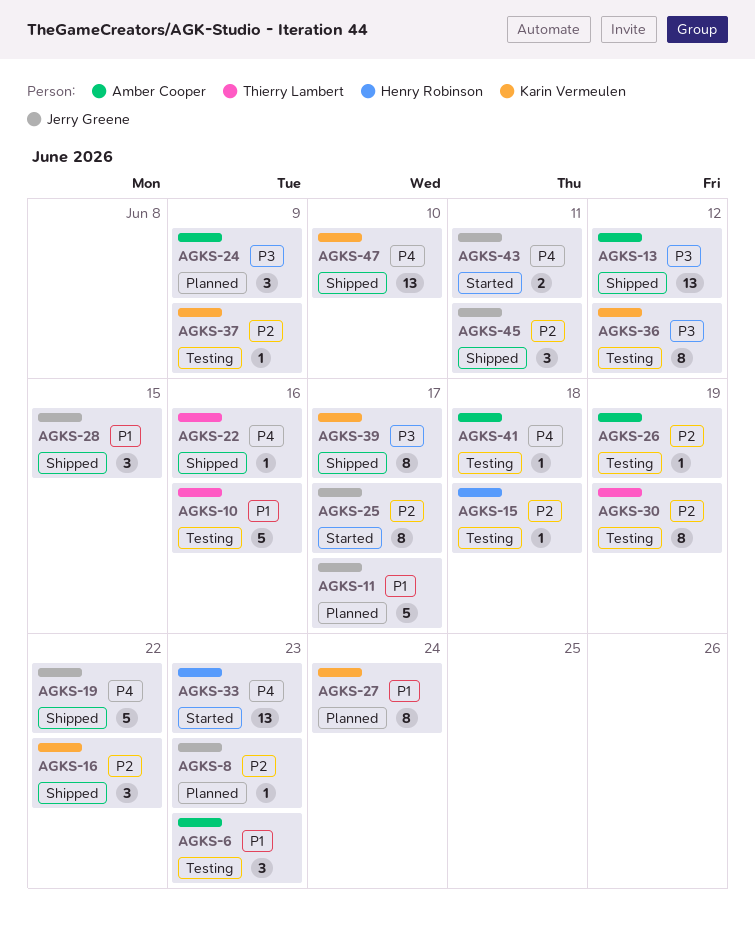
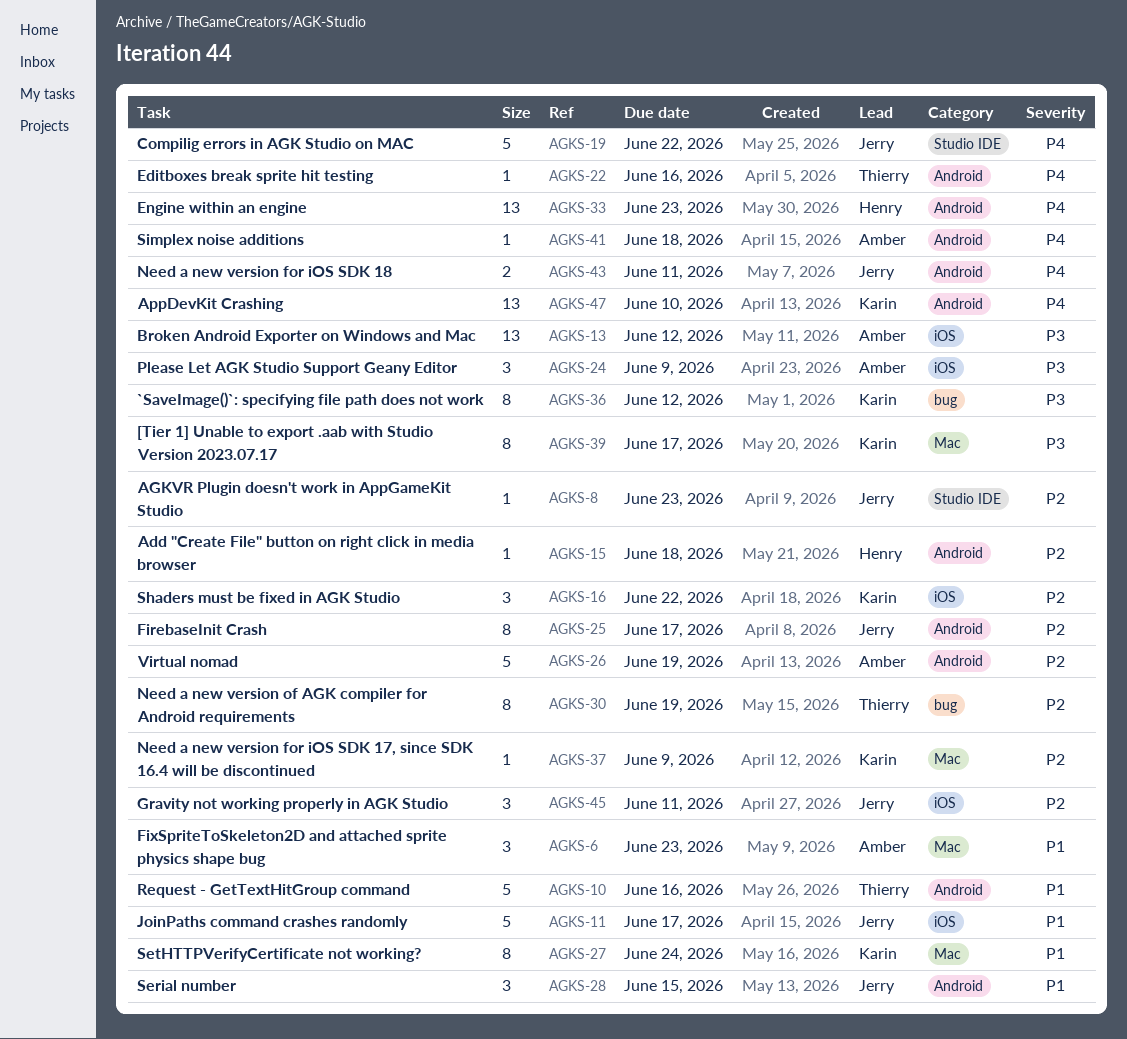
AGKS-26, estimate: 1 -> 5

